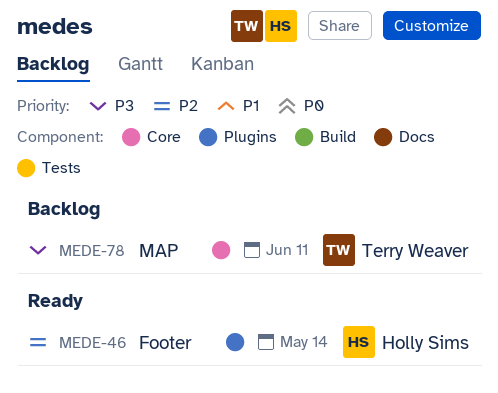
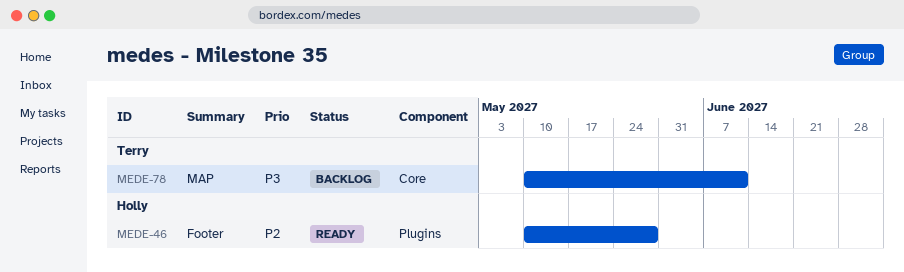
MEDE-46, due: May 14 -> May 28

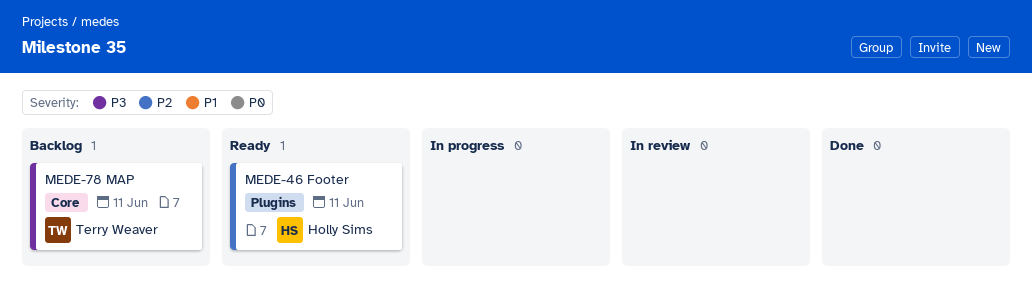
MEDE-46, due: May 28 -> Jun 11

